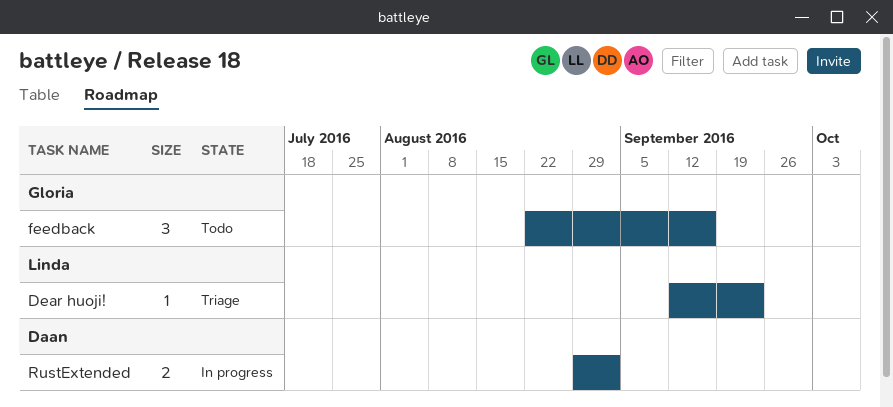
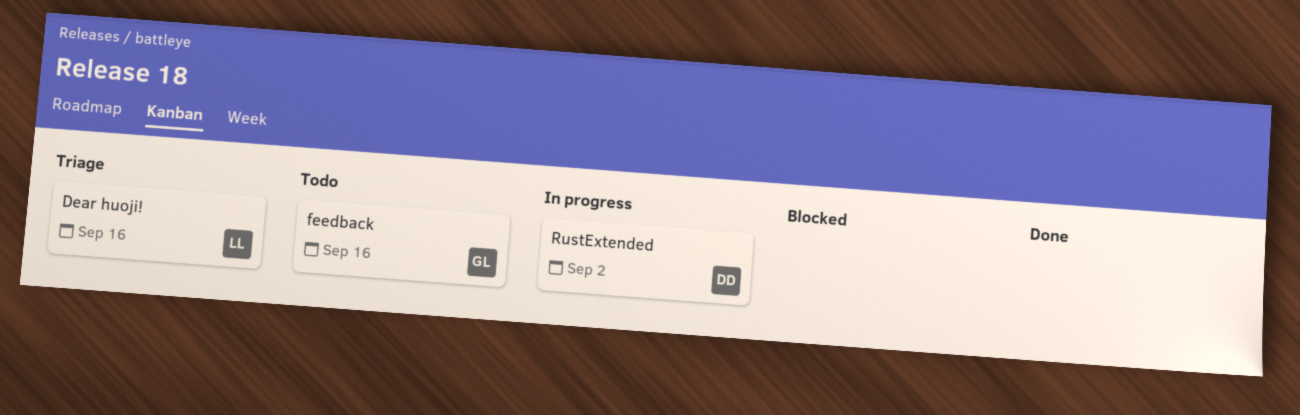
Dear huoji!, due: Sep 23 -> Sep 16

